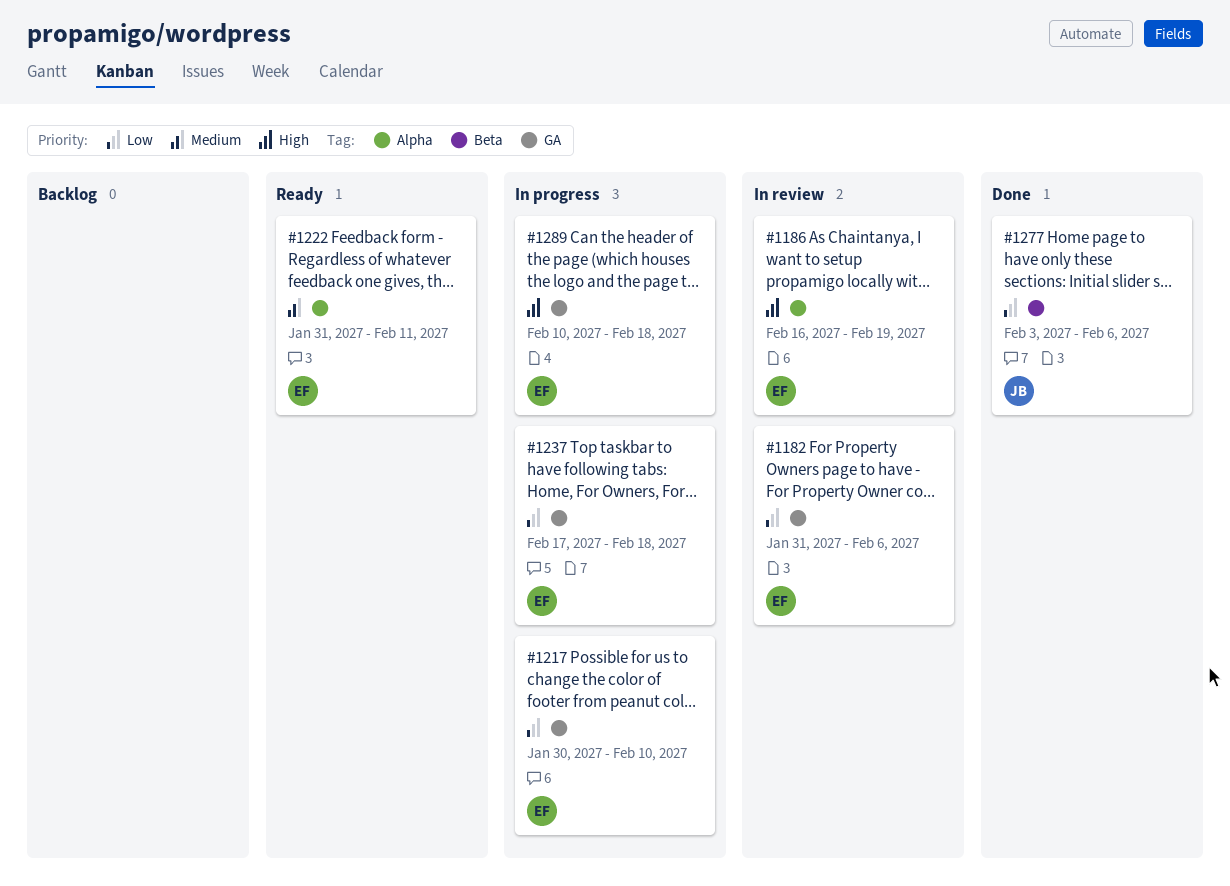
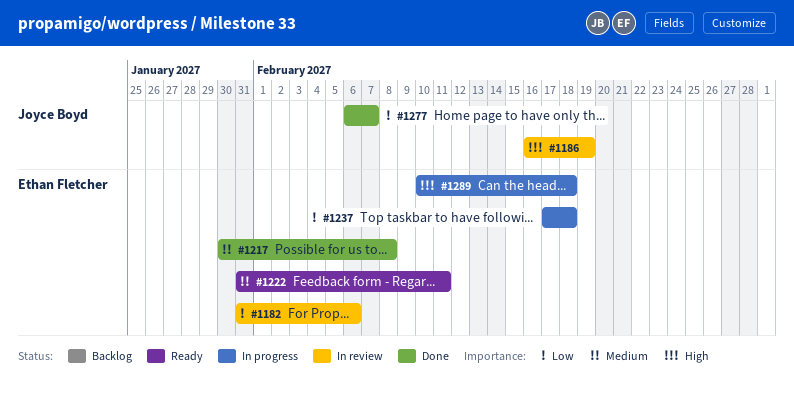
#1186, owner: Ethan Fletcher -> Joyce Boyd
#1217, status: In progress -> Done
#1217, priority: Low -> Medium
#1217, due: Feb 10 -> Feb 8
#1277, start: Feb 3 -> Feb 6
#1277, due: Feb 6 -> Feb 7

